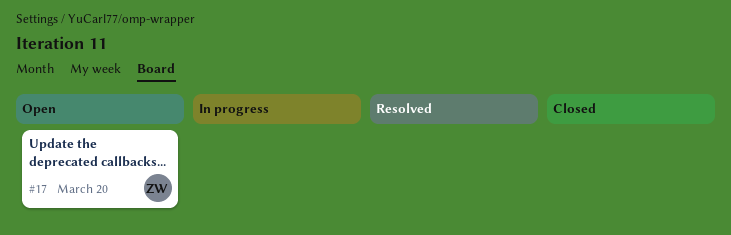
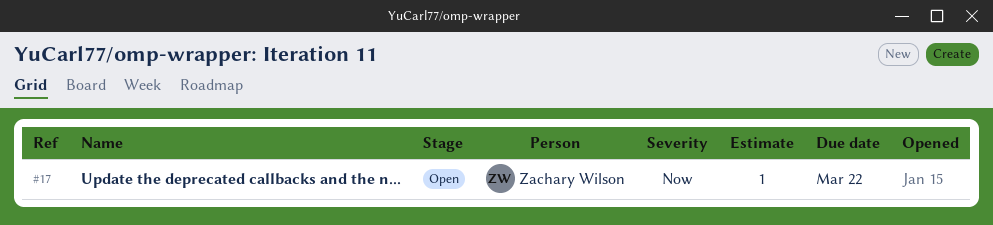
#17, due: Mar 20 -> Mar 22

